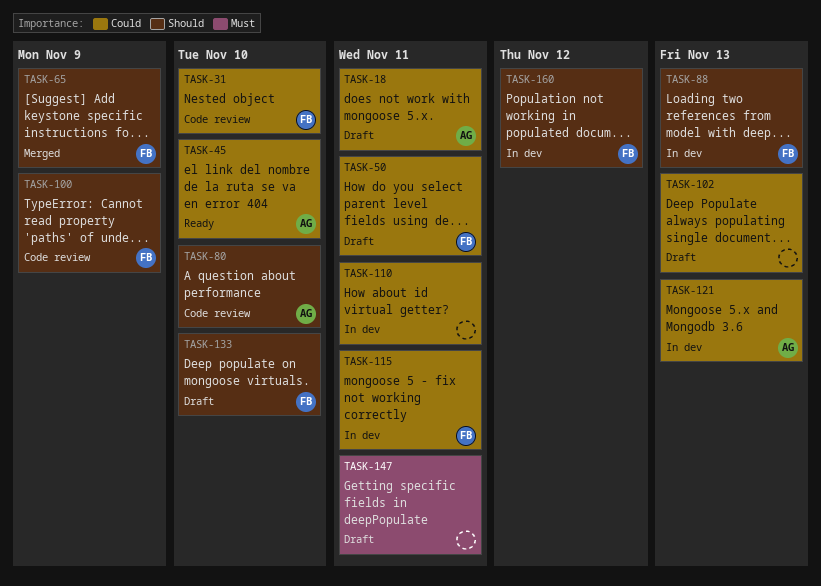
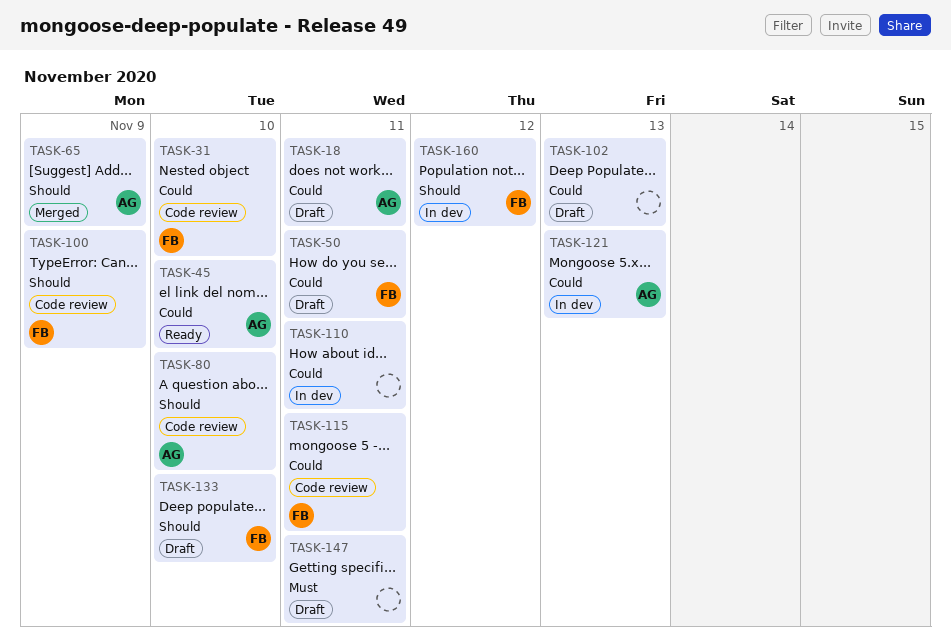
TASK-65, owner: FB -> AG
TASK-88: present -> none
TASK-115, status: In dev -> Code review

